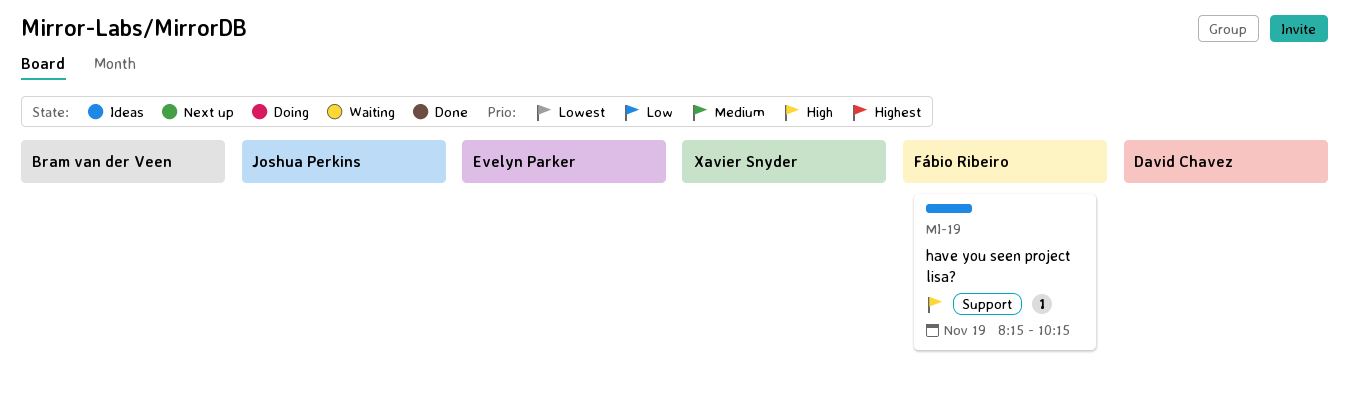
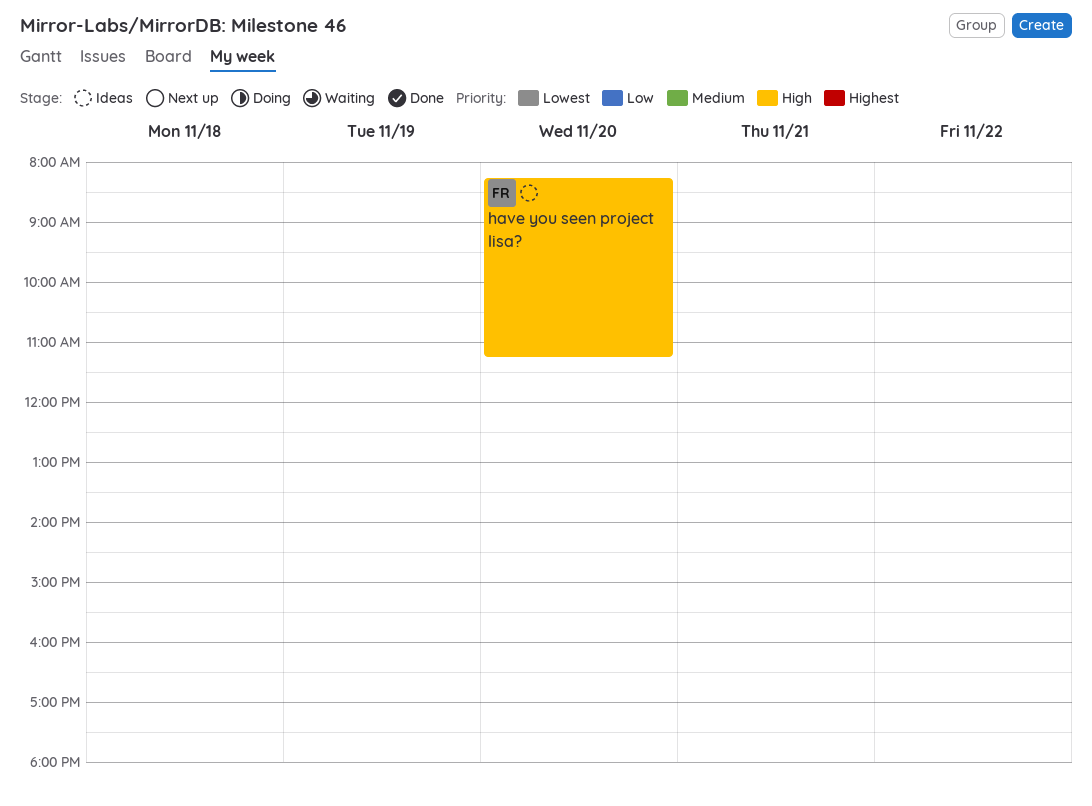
have you seen project lisa?, day: Nov 19 -> Nov 20
have you seen project lisa?, ends: 10:15 -> 11:15

